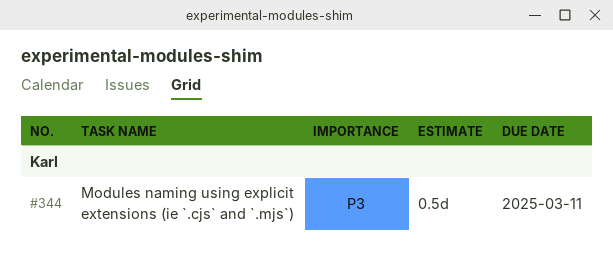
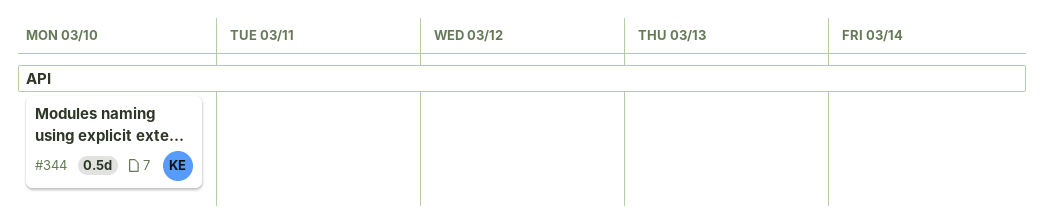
#344, due: Mar 11 -> Mar 10

